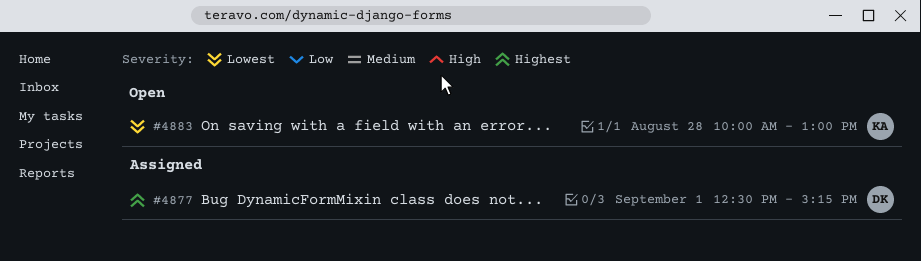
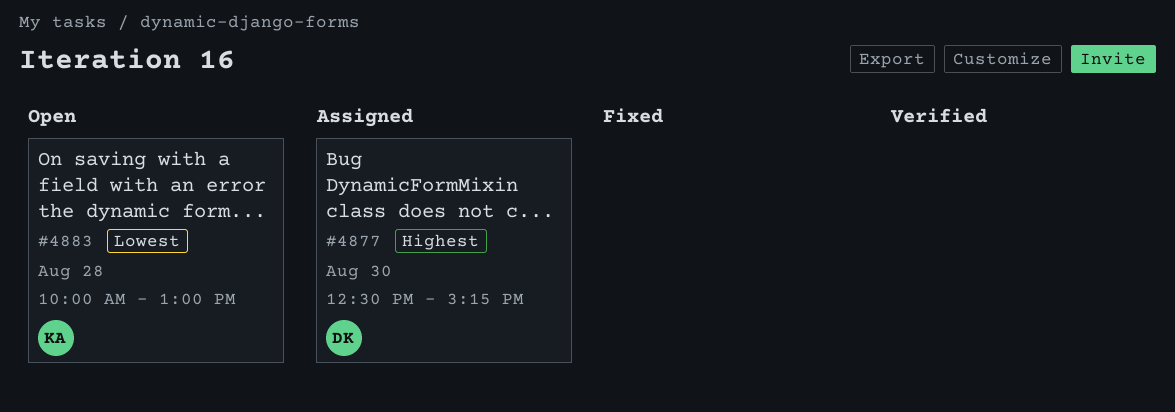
#4877, day: Sep 1 -> Aug 30

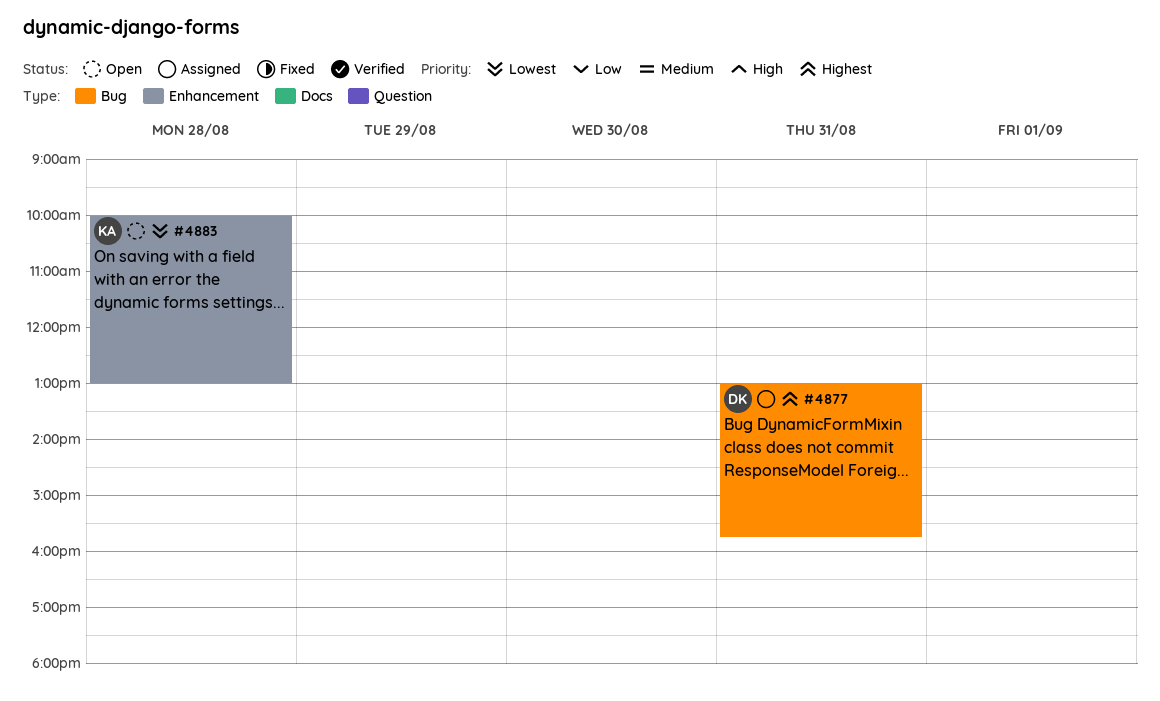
#4877, day: Aug 30 -> Aug 31
#4877, begins: 12:30 -> 13:00
#4877, ends: 15:15 -> 15:45

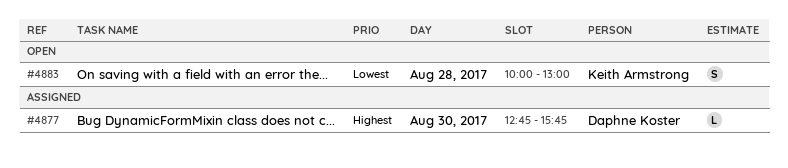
#4877, day: Aug 31 -> Aug 30
#4877, begins: 13:00 -> 12:45

